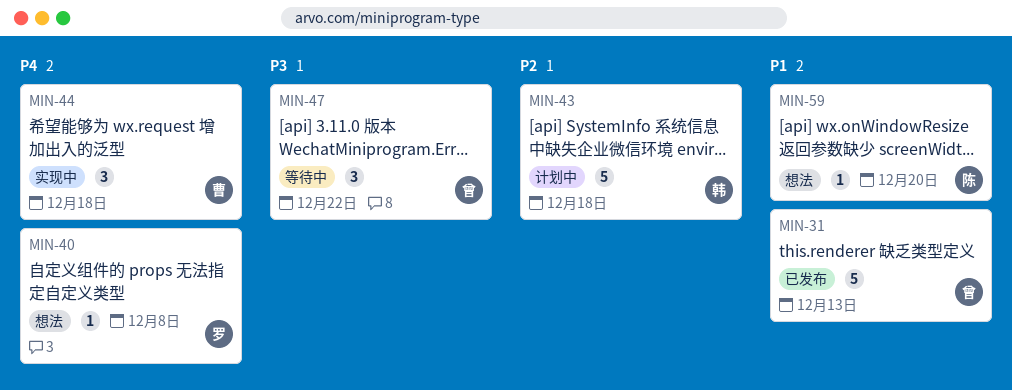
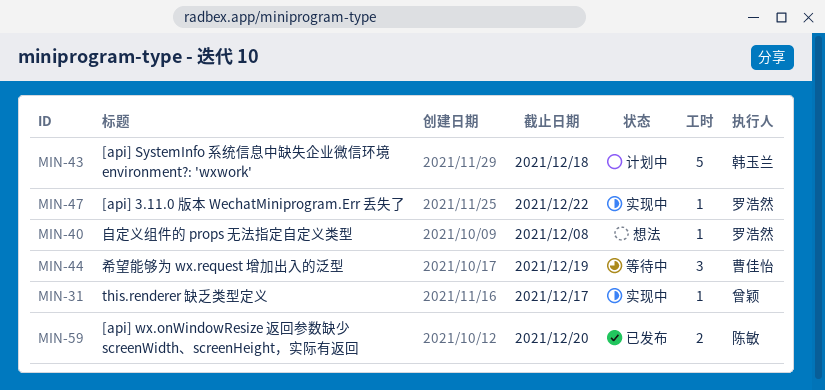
MIN-31, status: 已发布 -> 实现中
MIN-31, estimate: 5 -> 1
MIN-31, due: Dec 13 -> Dec 17
MIN-44, status: 实现中 -> 等待中
MIN-44, due: Dec 18 -> Dec 19
MIN-47, status: 等待中 -> 实现中
MIN-47, owner: 曾颖 -> 罗浩然
MIN-47, estimate: 3 -> 1
MIN-59, status: 想法 -> 已发布
MIN-59, estimate: 1 -> 2

